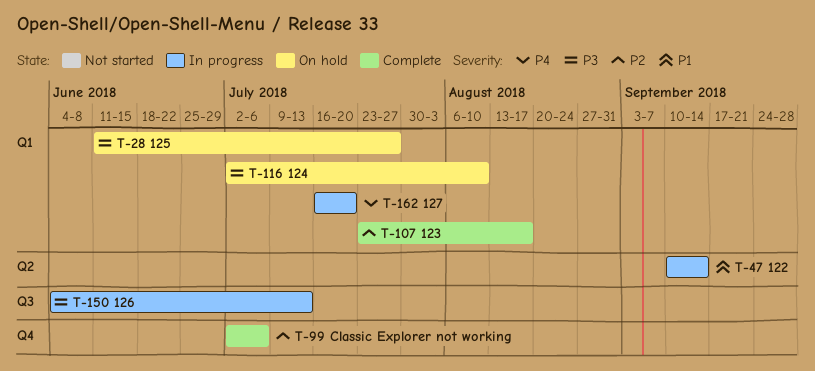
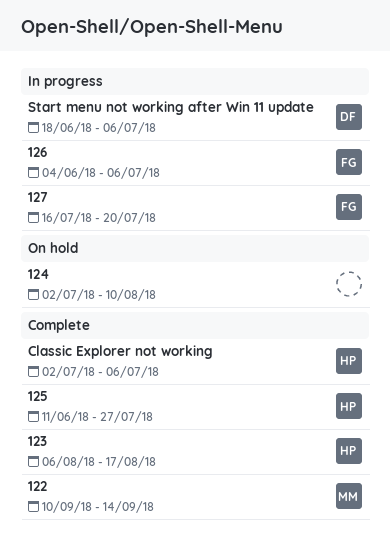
122, status: In progress -> Complete
123, start: Jul 23 -> Aug 6
125, status: On hold -> Complete
126, due: Jul 13 -> Jul 6
Start menu not working after Win 11 update: none -> present

